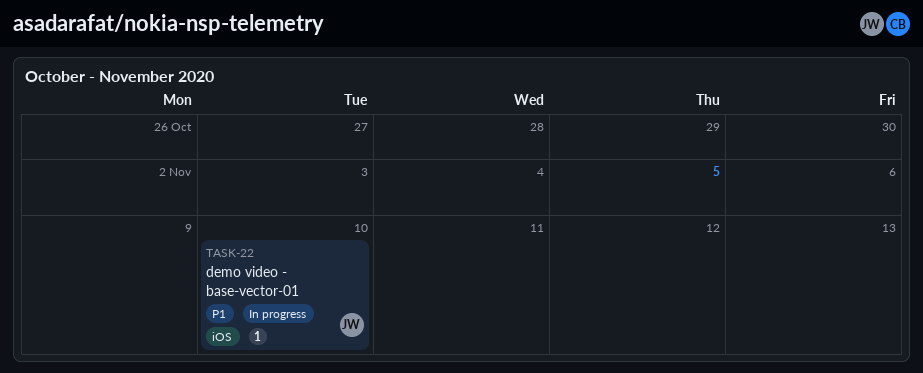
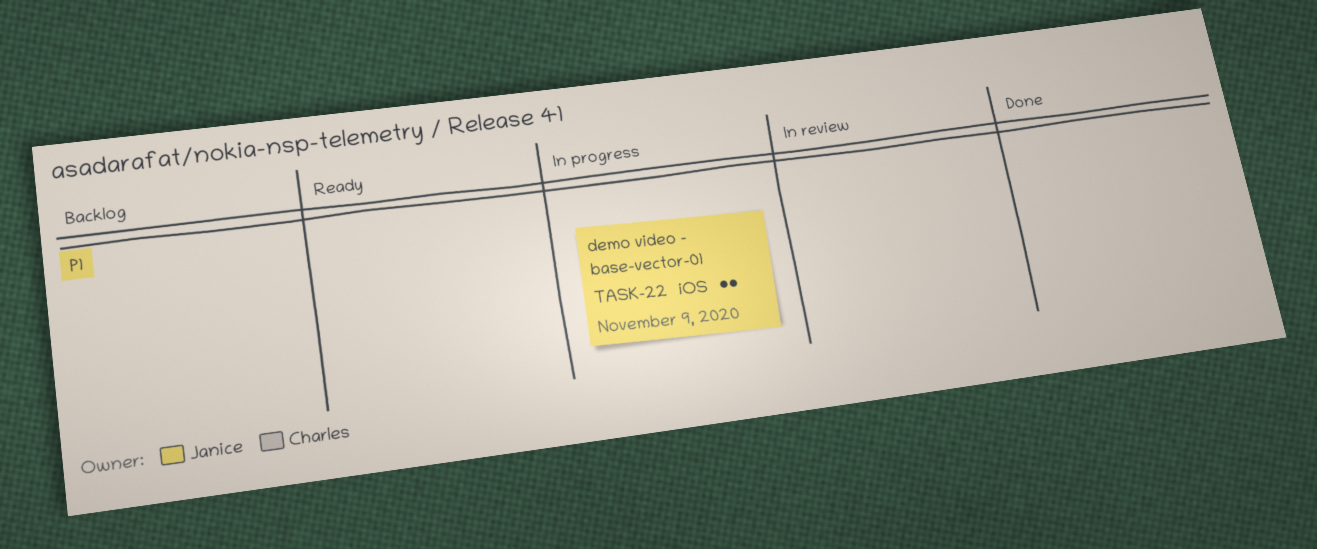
TASK-22, estimate: 1 -> 2
TASK-22, due: Nov 10 -> Nov 9

